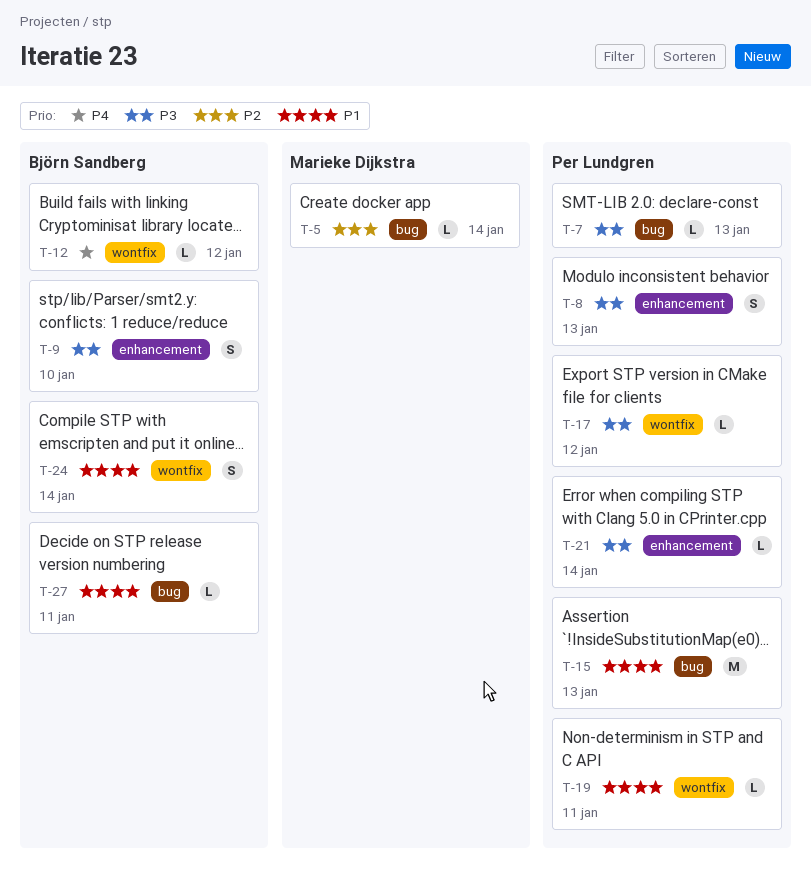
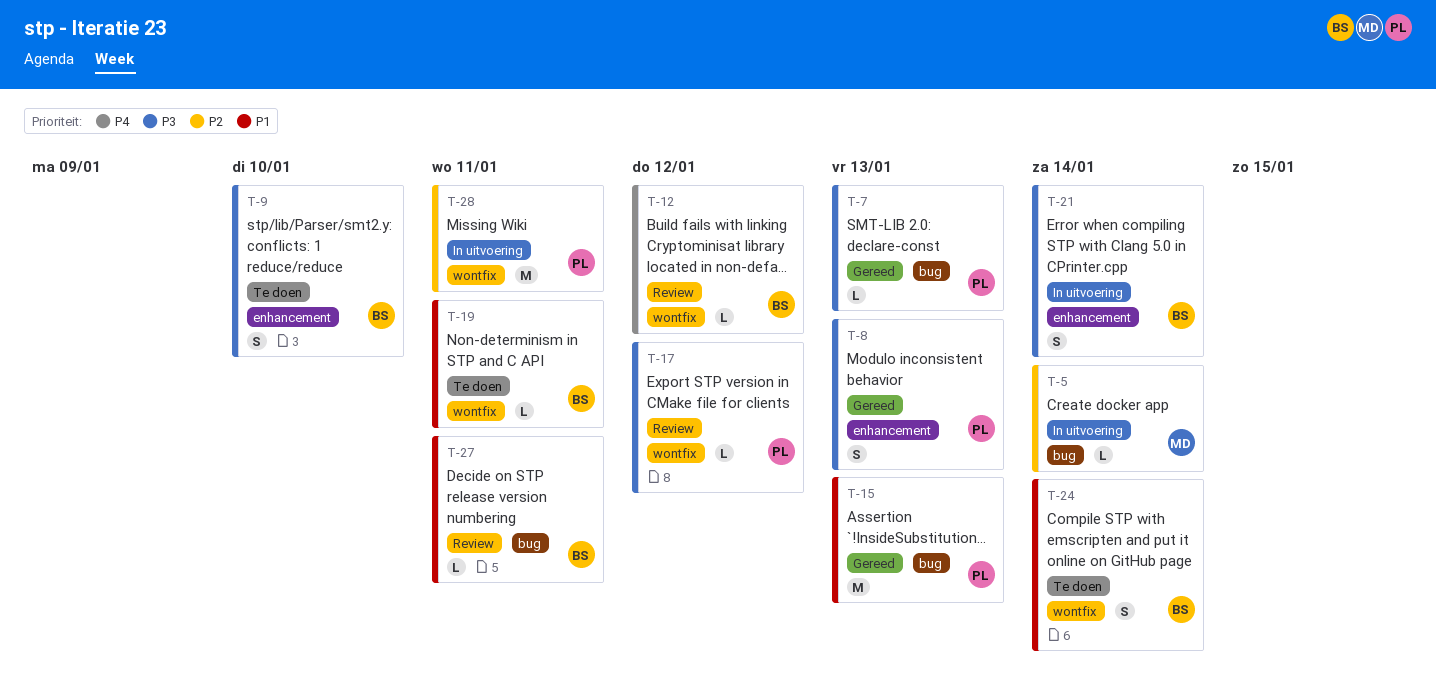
T-19, owner: Per Lundgren -> Björn Sandberg
T-21, owner: Per Lundgren -> Björn Sandberg
T-21, estimate: L -> S
T-28: none -> present

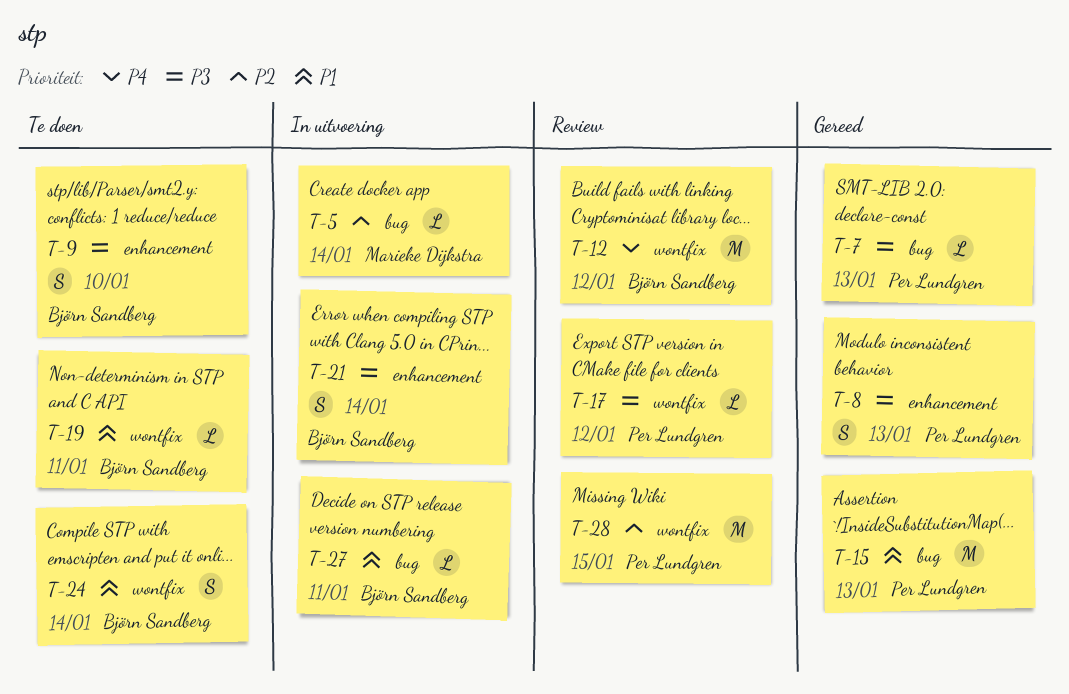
T-12, estimate: L -> M
T-27, status: Review -> In uitvoering
T-28, status: In uitvoering -> Review
T-28, due: Jan 11 -> Jan 15

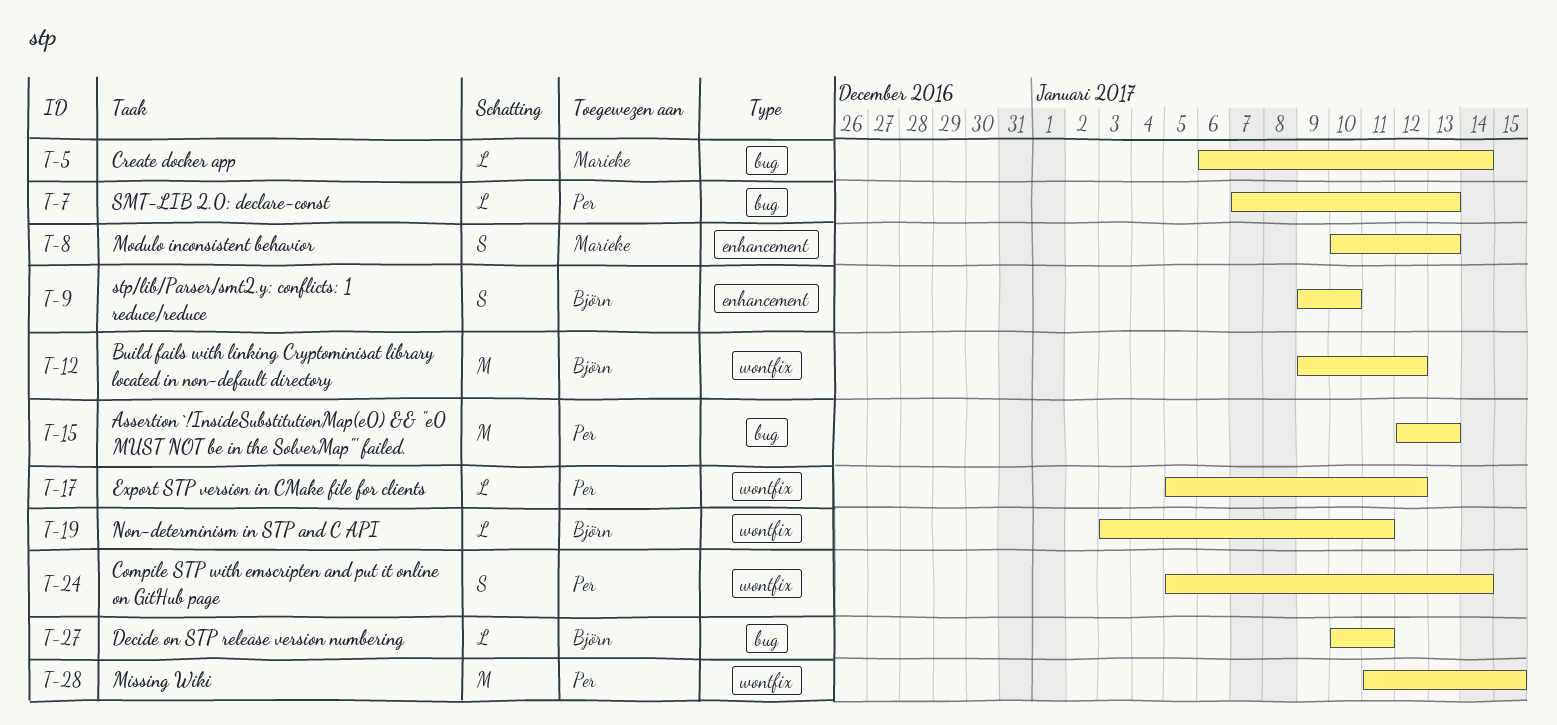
T-8, owner: Per Lundgren -> Marieke Dijkstra
T-21: present -> none
T-24, owner: Björn Sandberg -> Per Lundgren

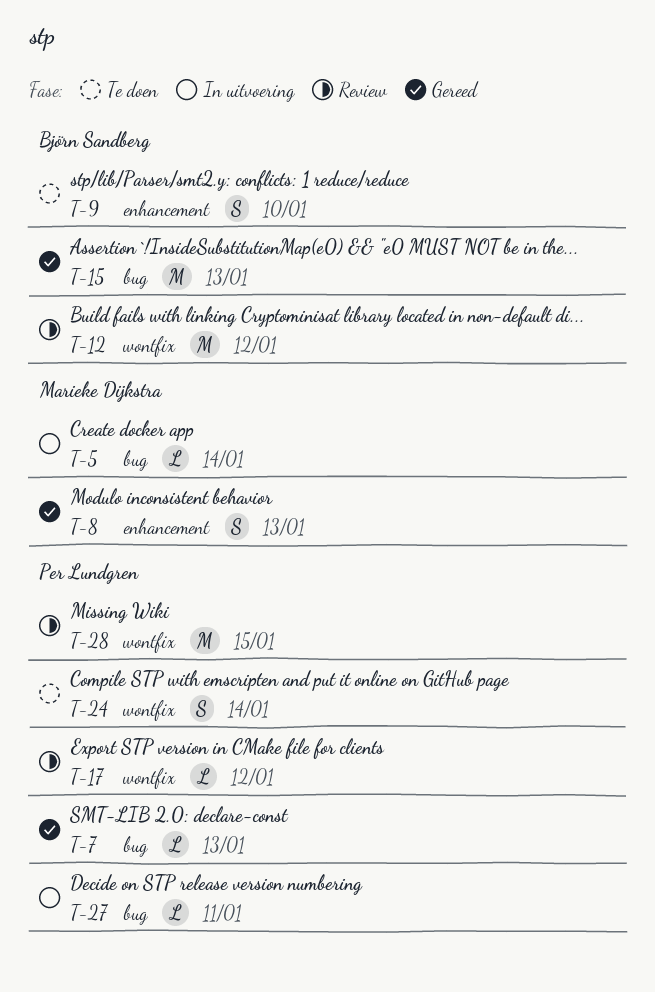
T-15, owner: Per Lundgren -> Björn Sandberg
T-19: present -> none
T-27, owner: Björn Sandberg -> Per Lundgren

